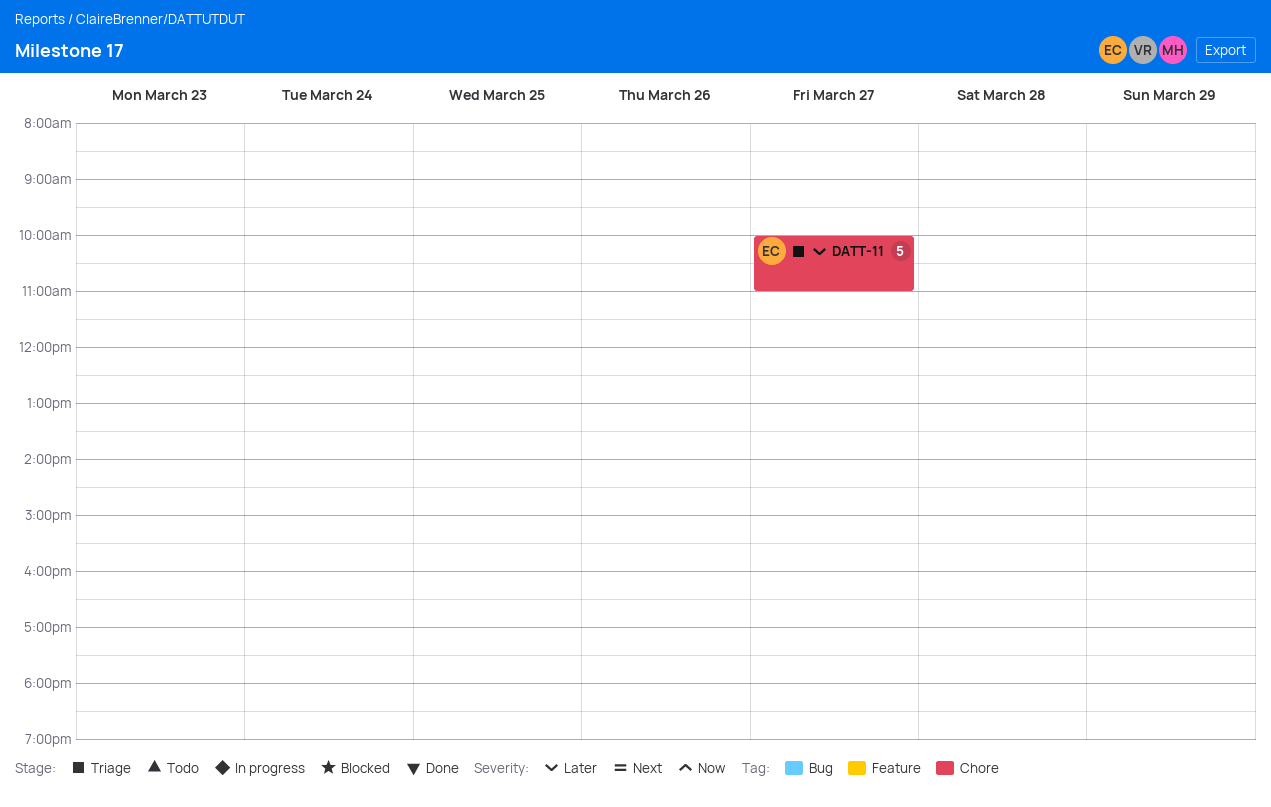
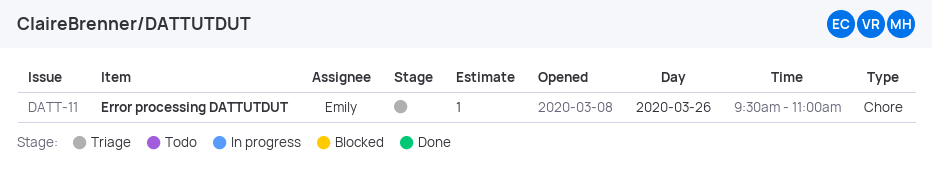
DATT-11, estimate: 5 -> 1
DATT-11, day: Mar 27 -> Mar 26
DATT-11, begins: 10:00 -> 09:30

